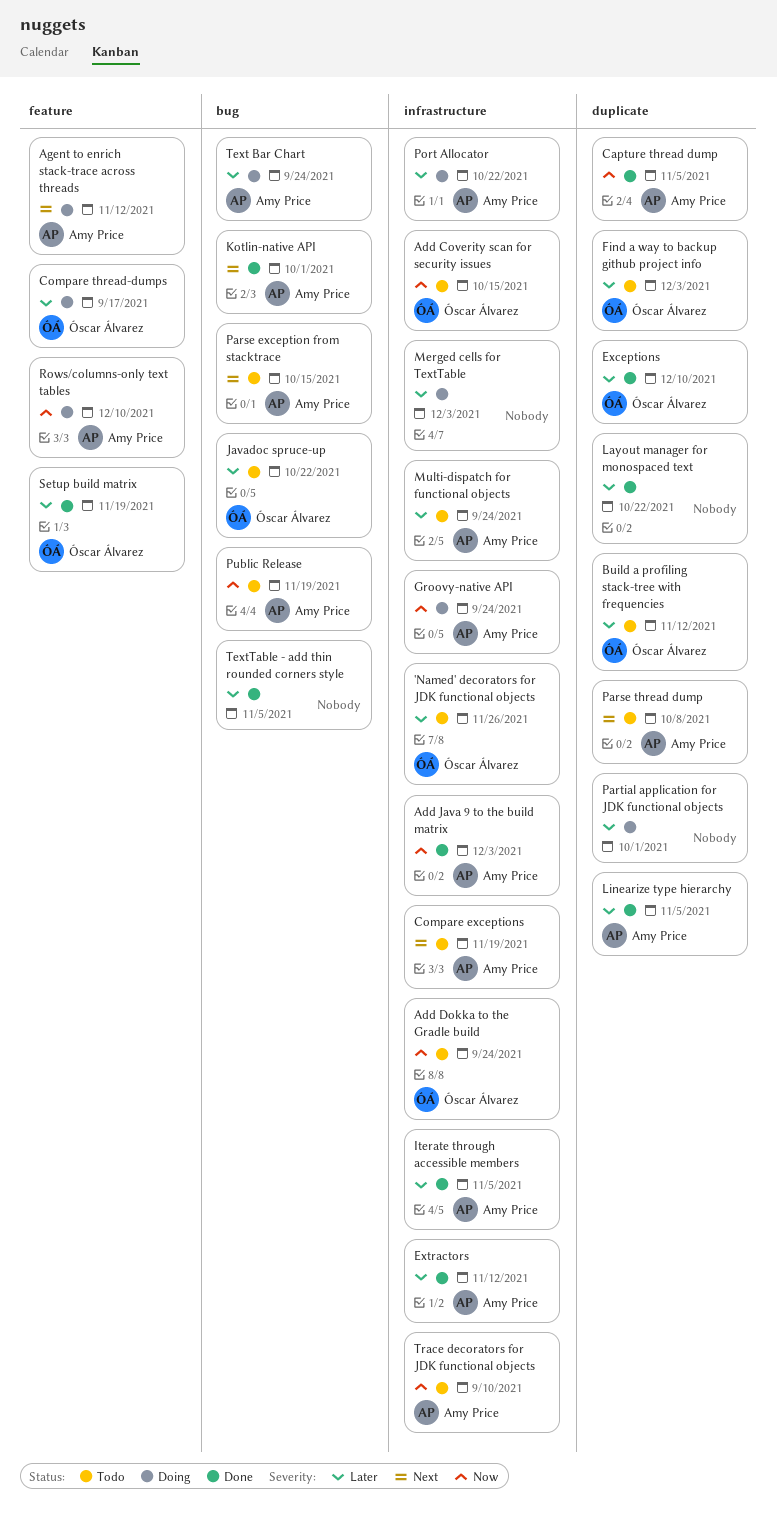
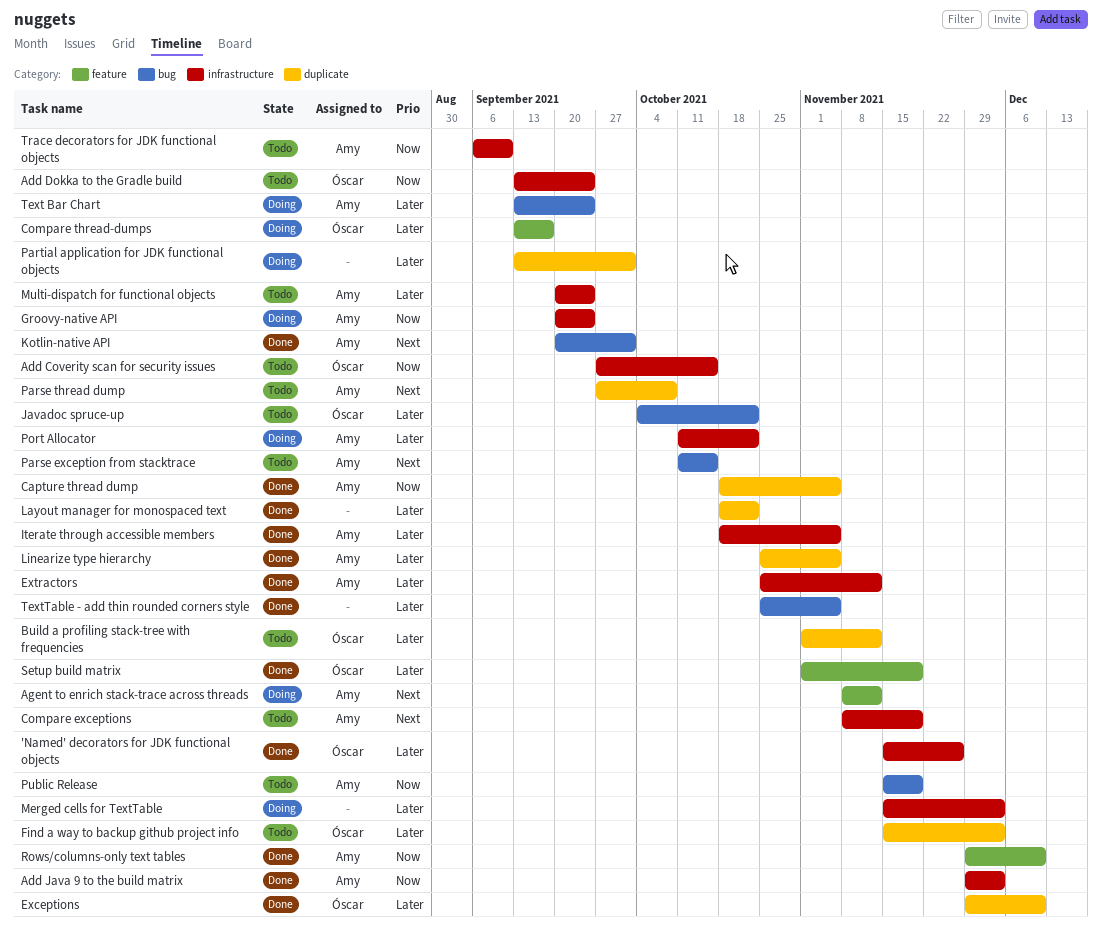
'Named' decorators for JDK functional objects, status: Todo -> Done
Rows/columns-only text tables, status: Doing -> Done

